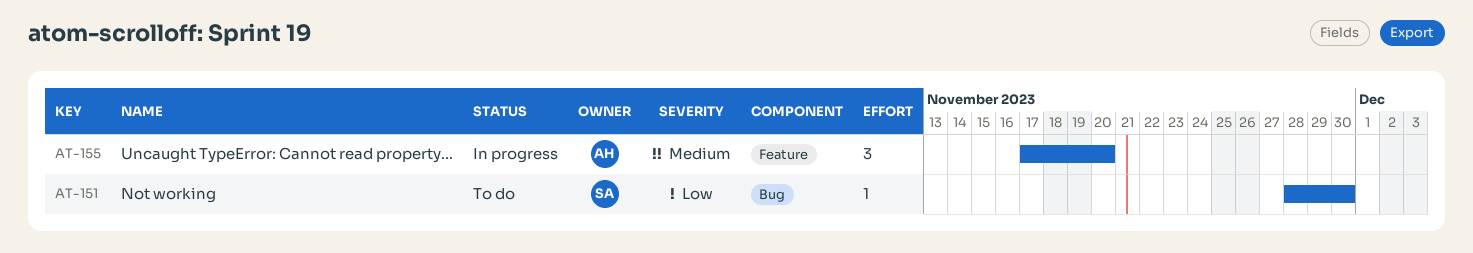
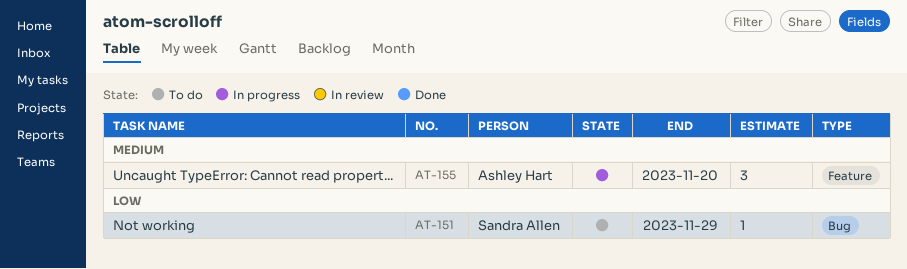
AT-151, due: Nov 30 -> Nov 29

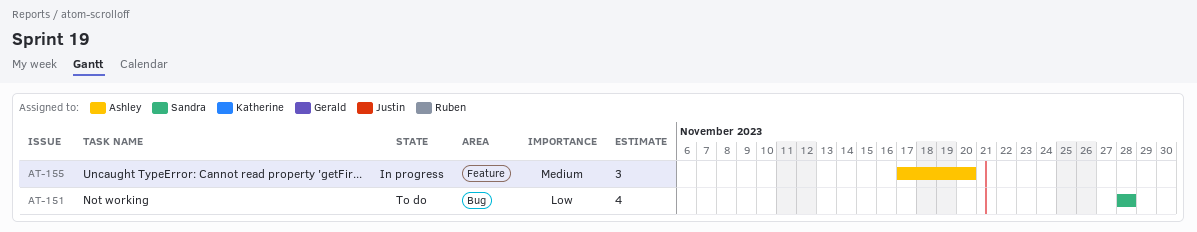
AT-151, estimate: 1 -> 4
AT-151, due: Nov 29 -> Nov 28

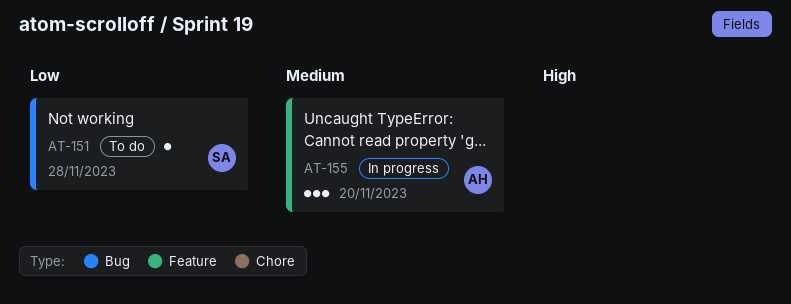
AT-151, estimate: 4 -> 1

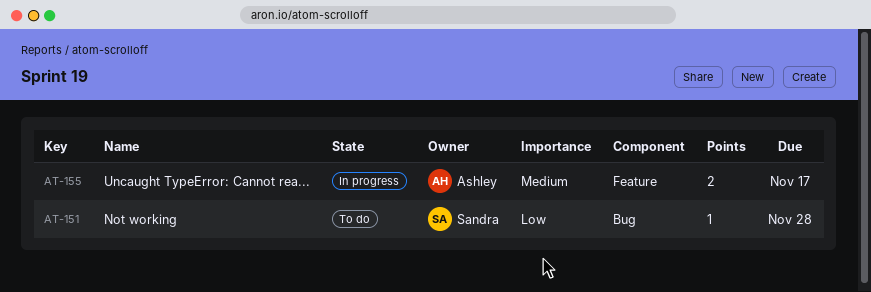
AT-155, estimate: 3 -> 2
AT-155, due: Nov 20 -> Nov 17

